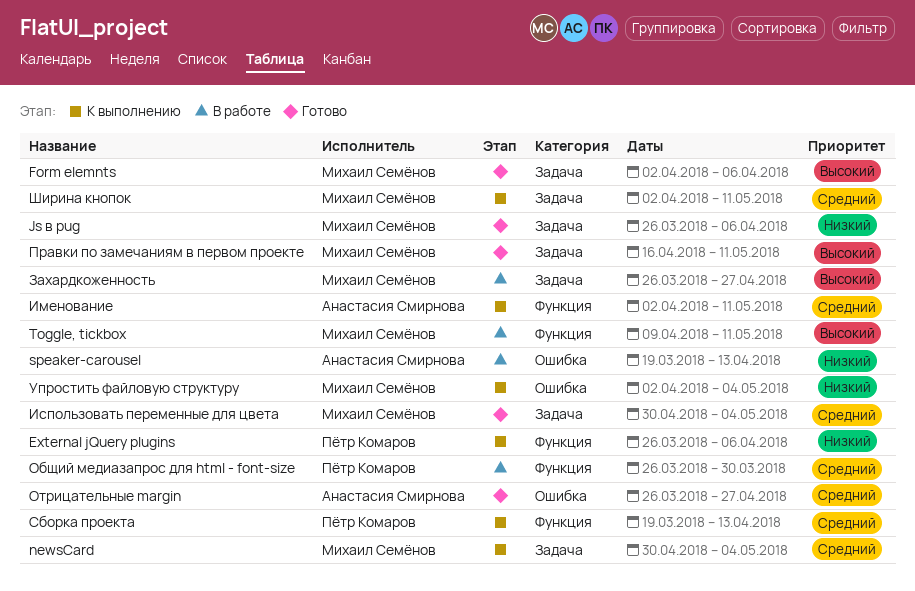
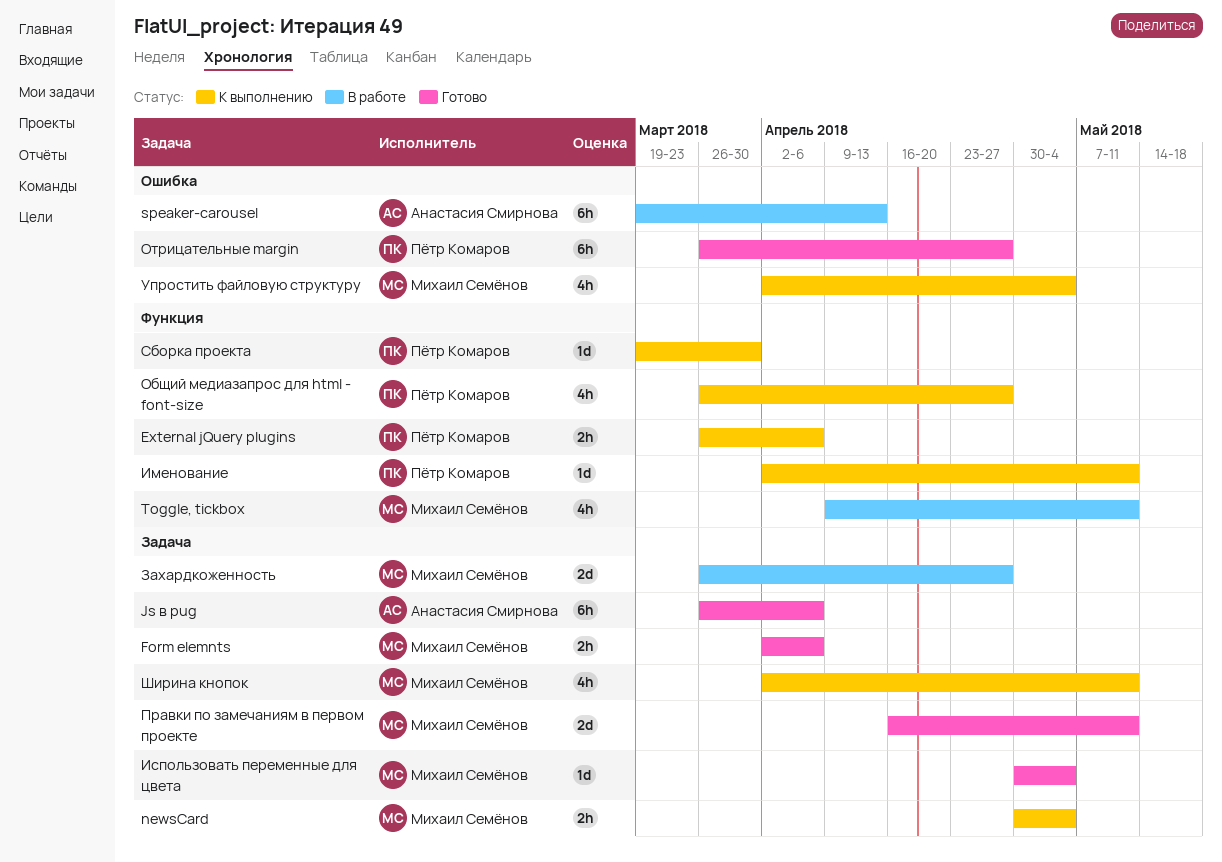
Js в pug, owner: Михаил Семёнов -> Анастасия Смирнова
Именование, owner: Анастасия Смирнова -> Пётр Комаров
Общий медиазапрос для html - font-size, status: В работе -> К выполнению
Общий медиазапрос для html - font-size, due: Mar 30 -> Apr 27
Отрицательные margin, owner: Анастасия Смирнова -> Пётр Комаров
Сборка проекта, due: Apr 13 -> Mar 30

